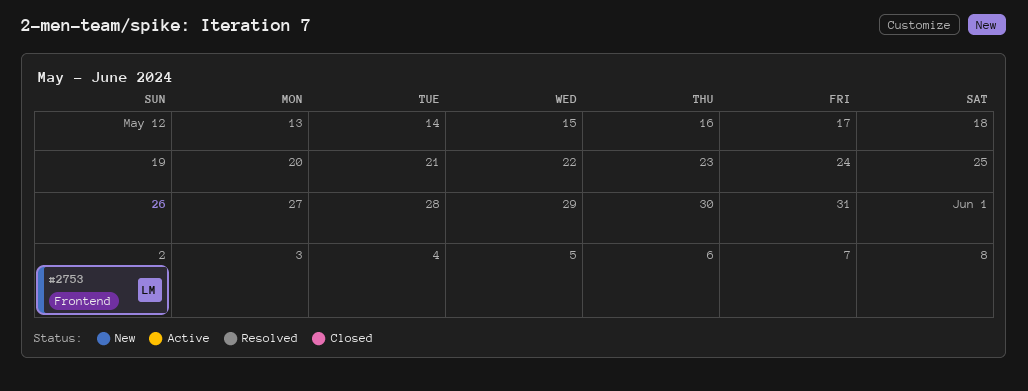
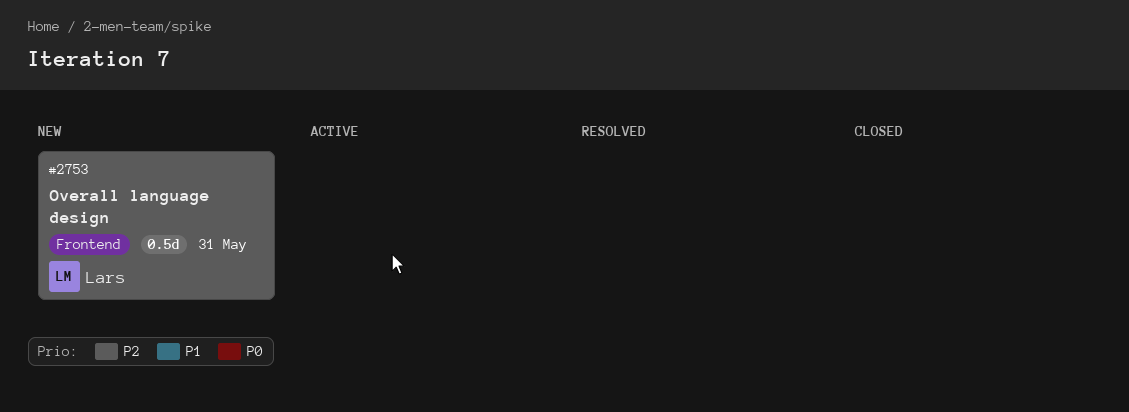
#2753, due: Jun 2 -> May 31

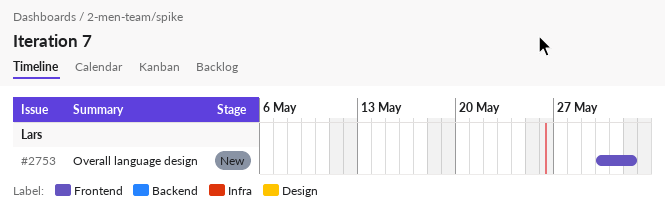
#2753, due: May 31 -> Jun 1

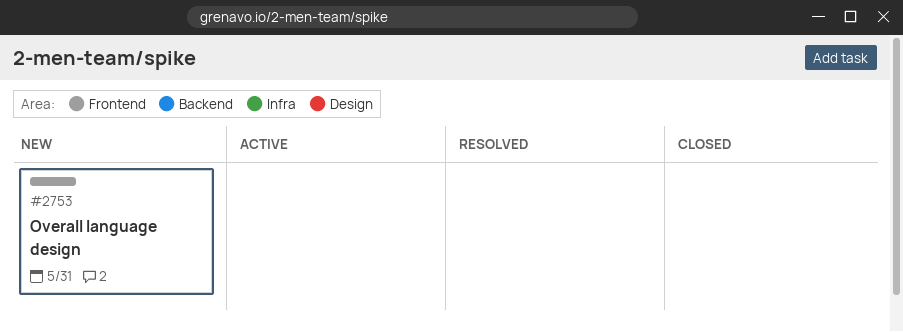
#2753, due: Jun 1 -> May 31

